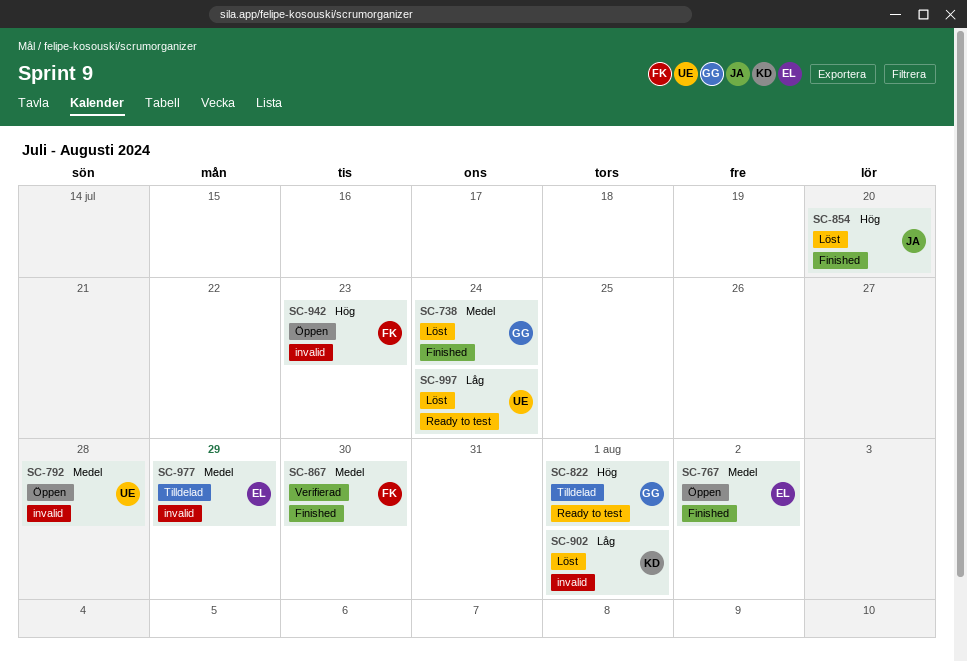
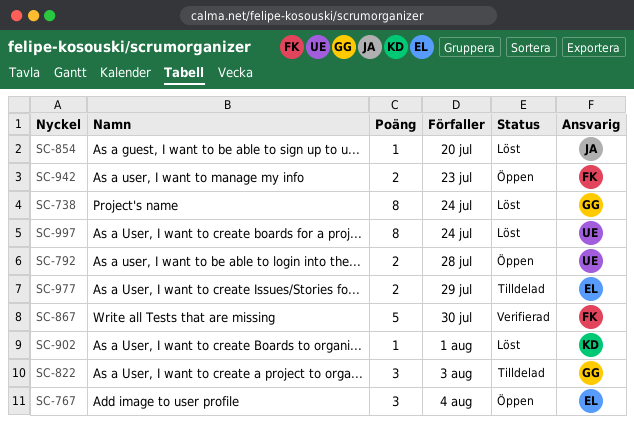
SC-767, due: Aug 2 -> Aug 4
SC-822, due: Aug 1 -> Aug 3

